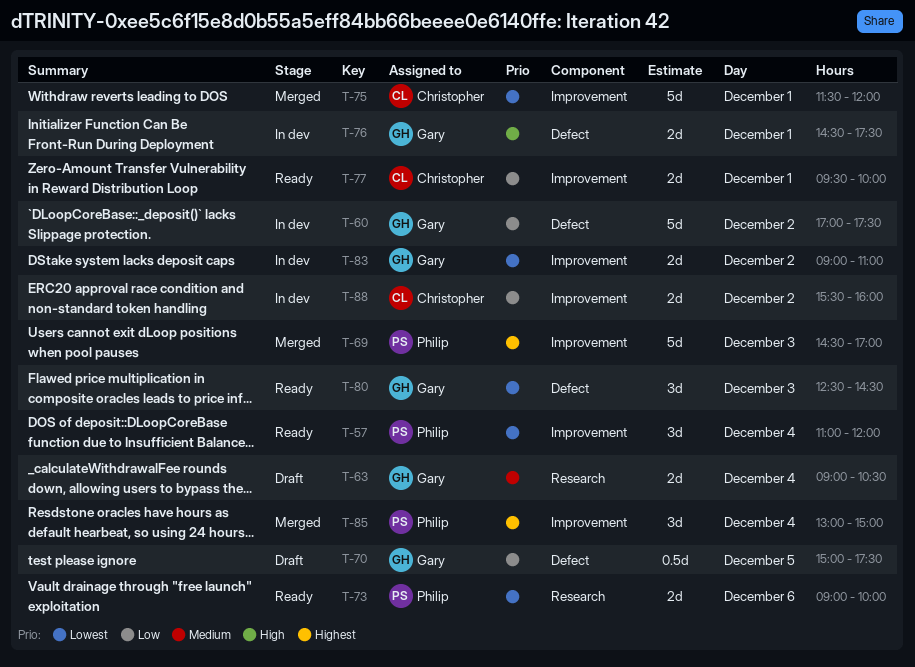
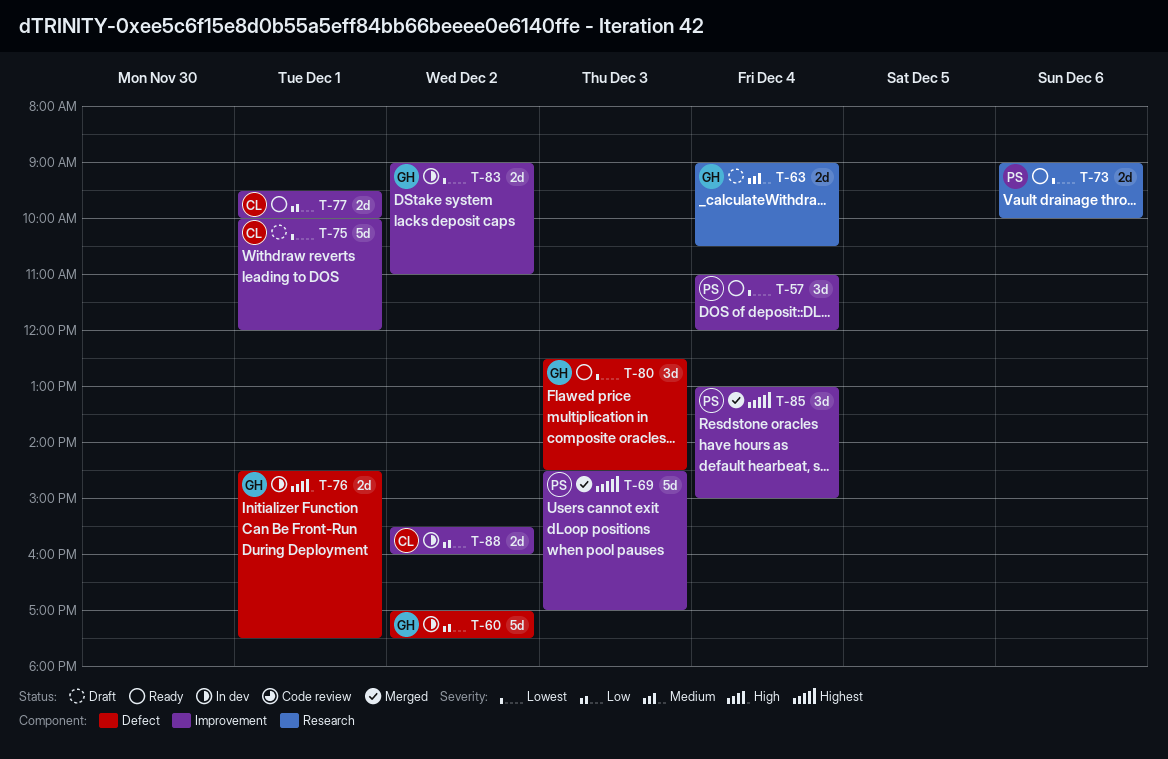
T-70: present -> none
T-75, status: Merged -> Draft
T-75, begins: 11:30 -> 10:00

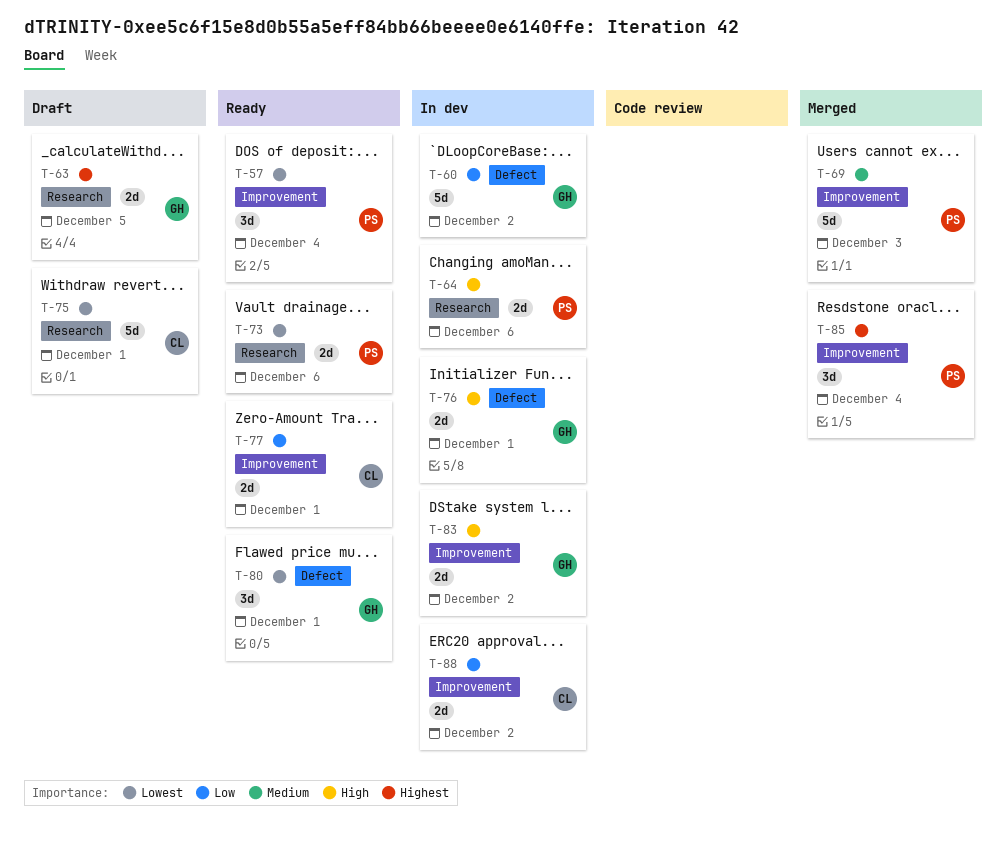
T-63, priority: Medium -> Highest
T-63, day: Dec 4 -> Dec 5
T-64: none -> present
T-69, priority: Highest -> Medium
T-75, label: Improvement -> Research
T-80, day: Dec 3 -> Dec 1
T-83, priority: Lowest -> High

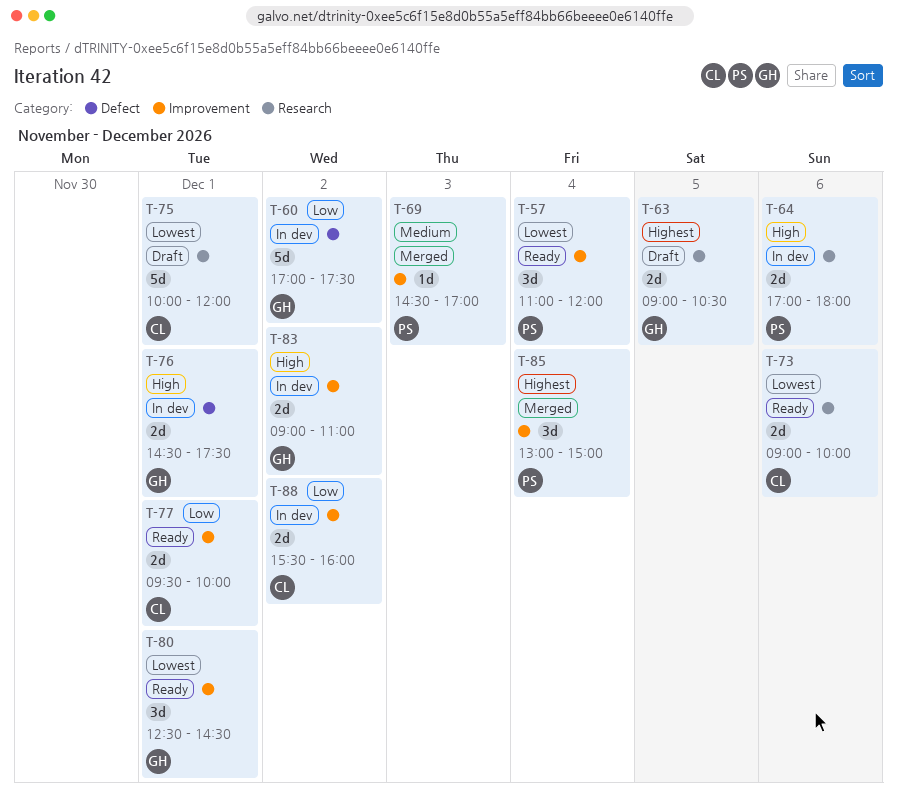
T-69, estimate: 5d -> 1d
T-73, owner: PS -> CL
T-80, label: Defect -> Improvement

